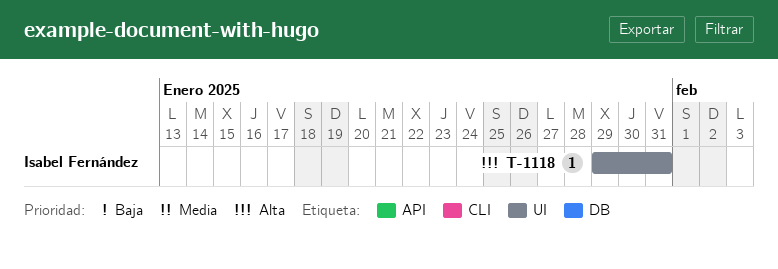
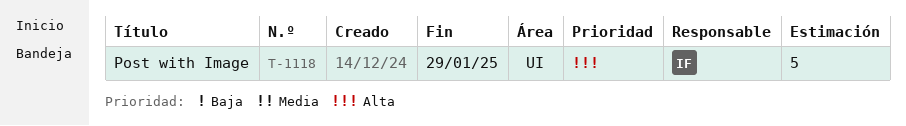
T-1118, estimate: 1 -> 5
T-1118, due: Jan 31 -> Jan 29

